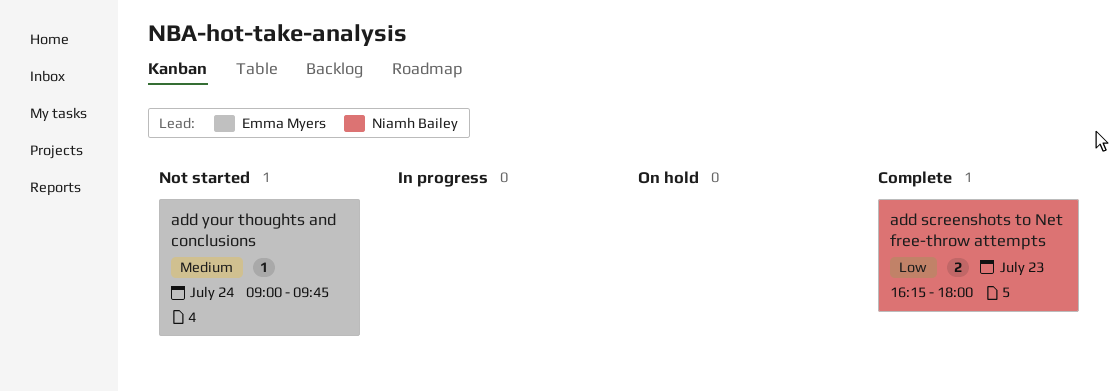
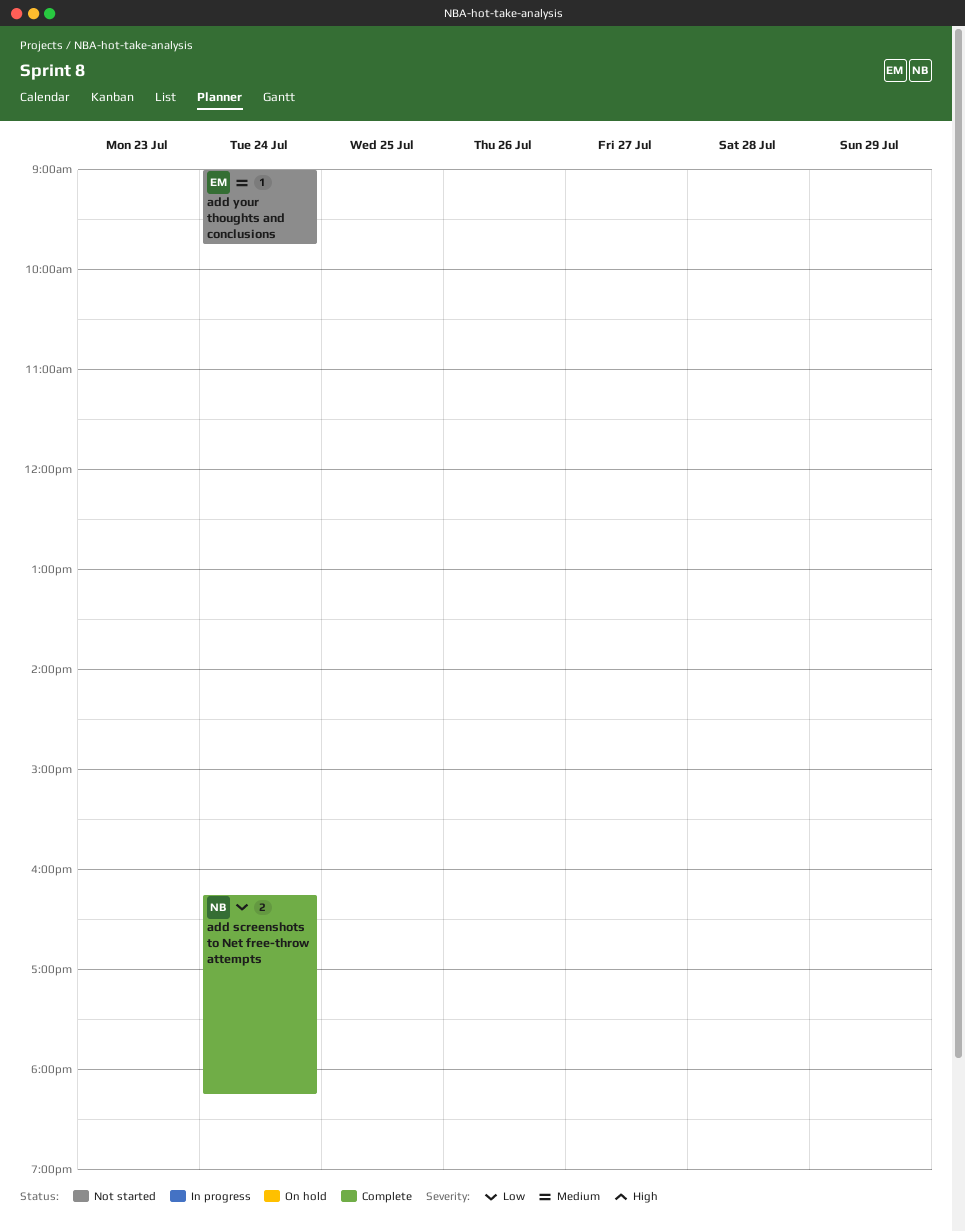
add screenshots to Net free-throw attempts, day: Jul 23 -> Jul 24
add screenshots to Net free-throw attempts, ends: 18:00 -> 18:15

